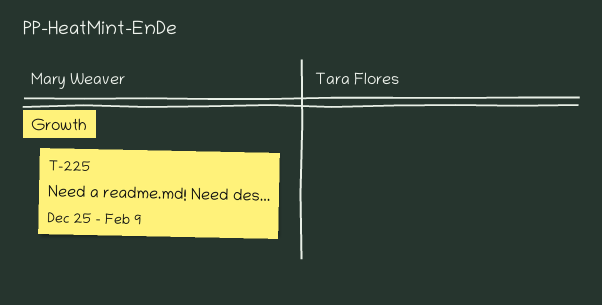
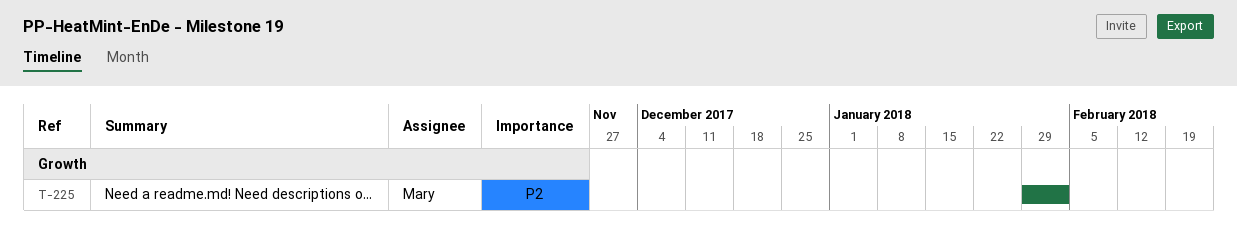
T-225, start: Dec 25 -> Jan 29
T-225, due: Feb 9 -> Feb 2

